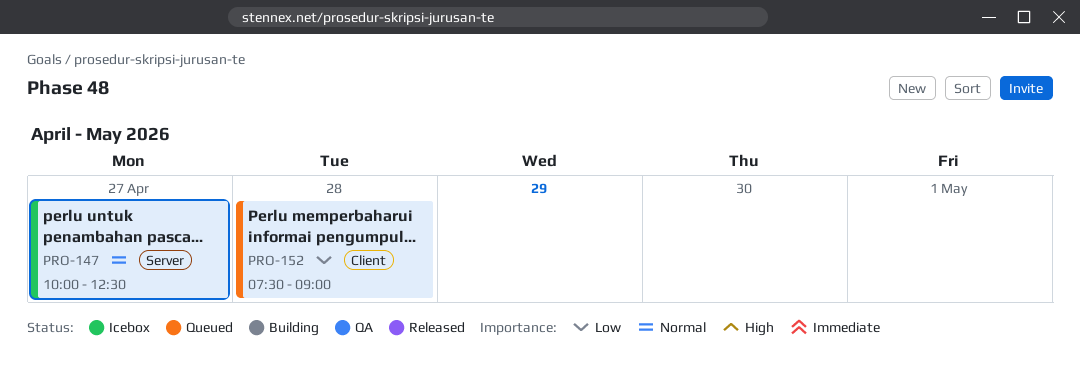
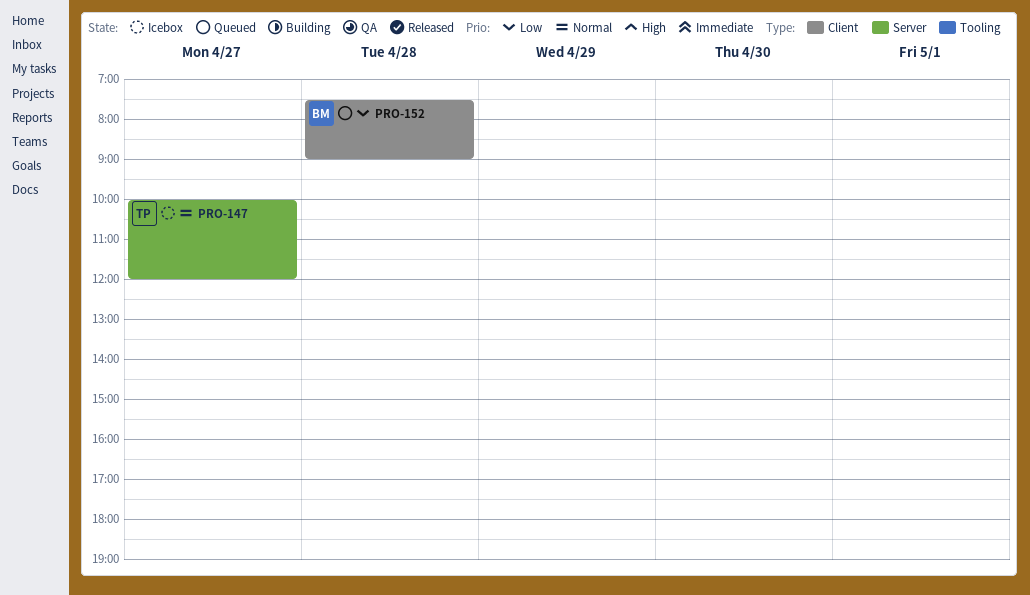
PRO-147, ends: 12:30 -> 12:00

